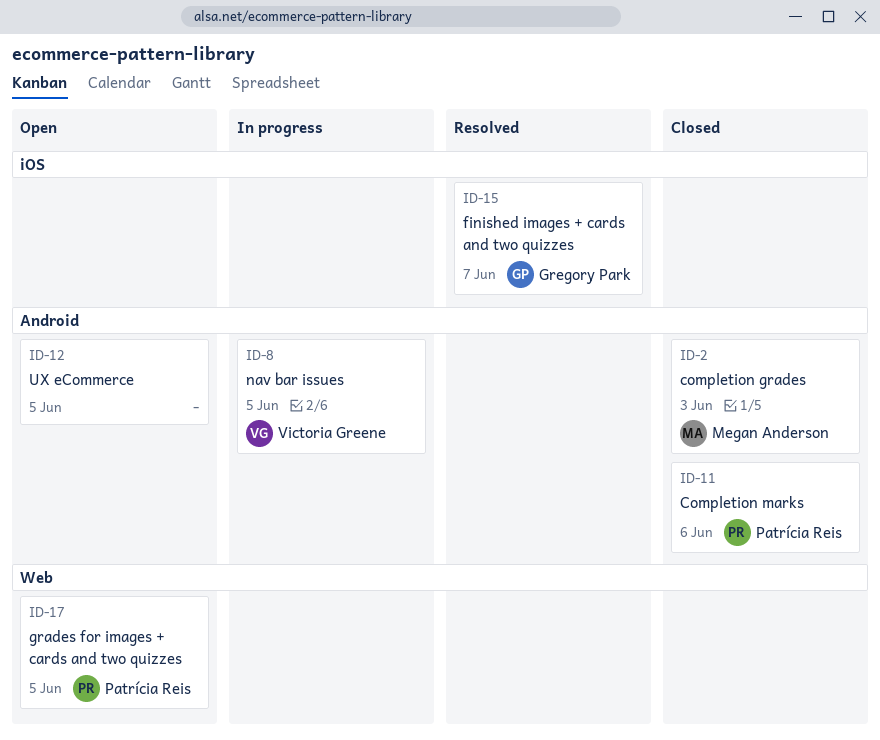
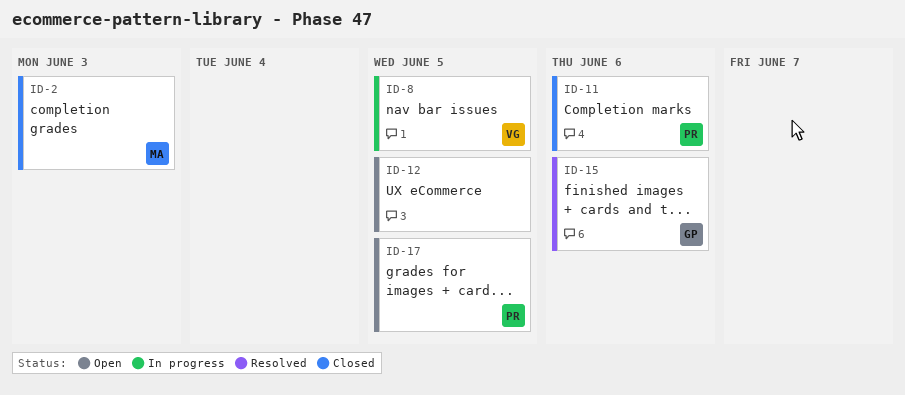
ID-15, due: Jun 7 -> Jun 6

